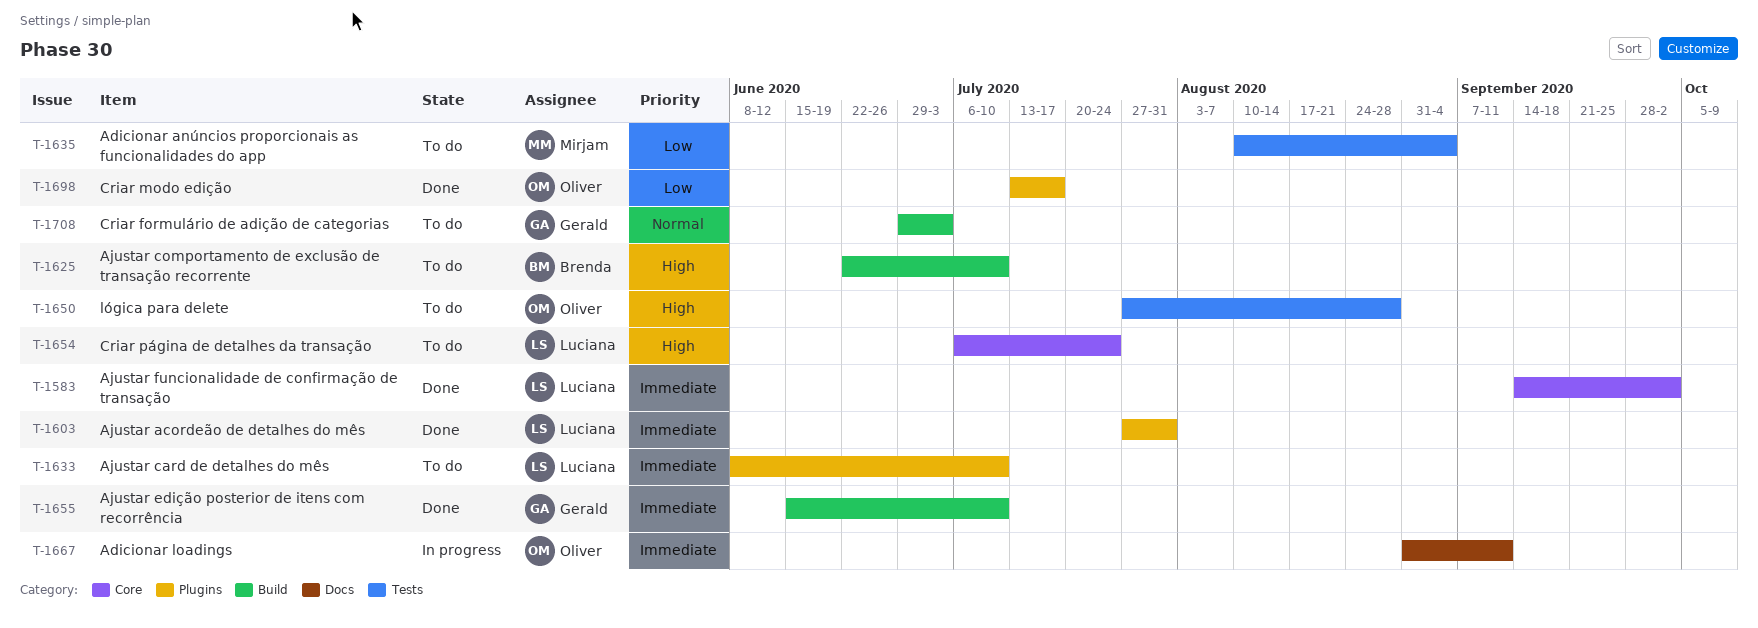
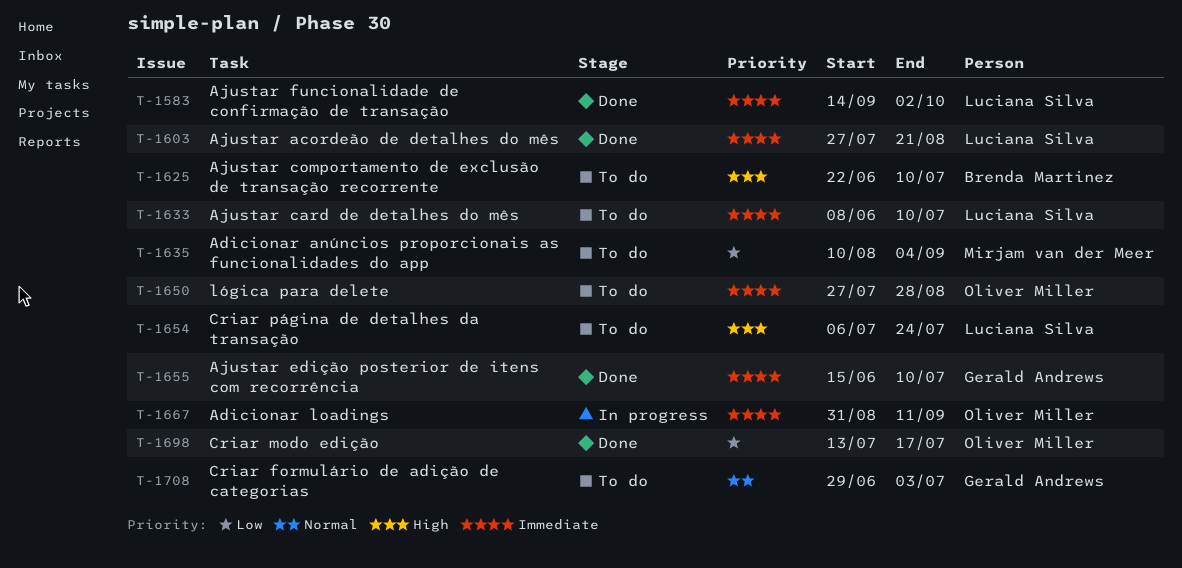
T-1603, due: Jul 31 -> Aug 21
T-1650, priority: High -> Immediate

